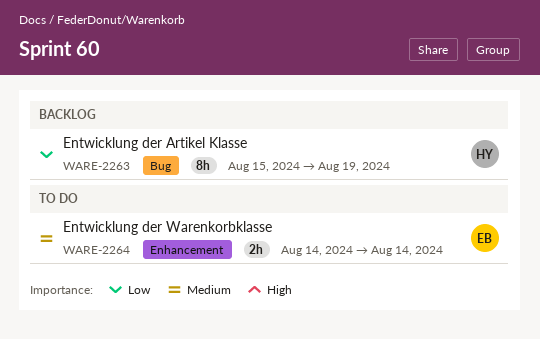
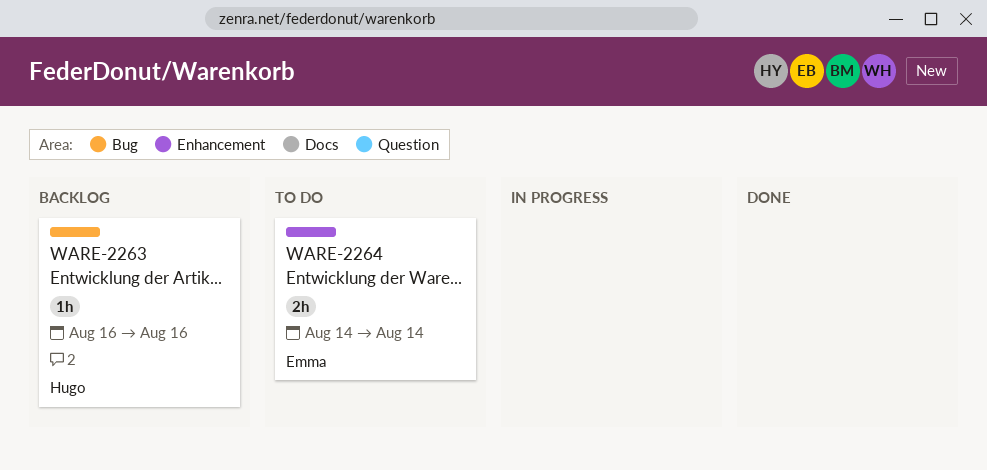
WARE-2263, estimate: 8h -> 1h
WARE-2263, start: Aug 15 -> Aug 16
WARE-2263, due: Aug 19 -> Aug 16

